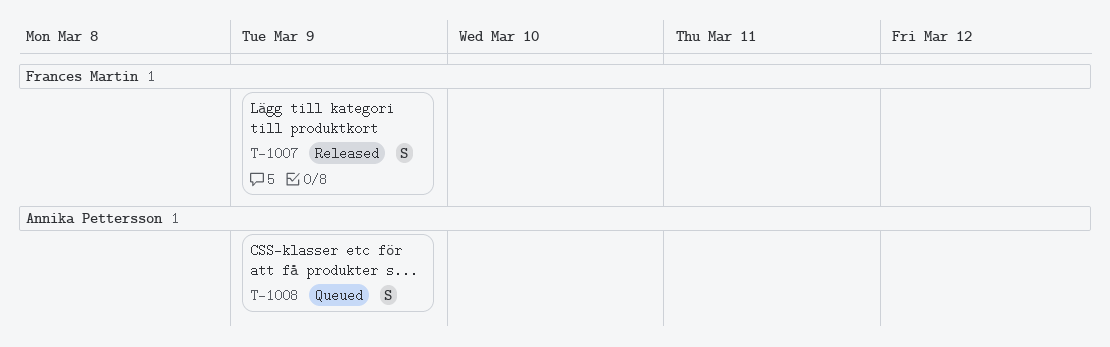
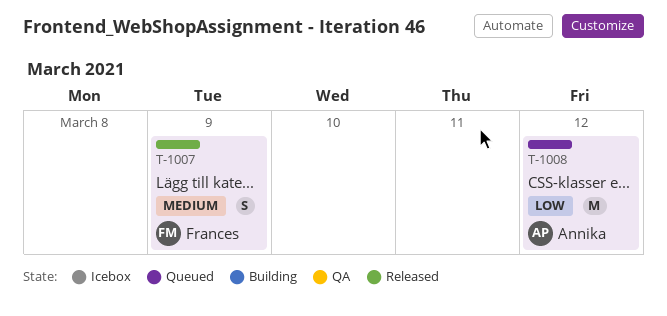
T-1008, estimate: S -> M
T-1008, due: Mar 9 -> Mar 12

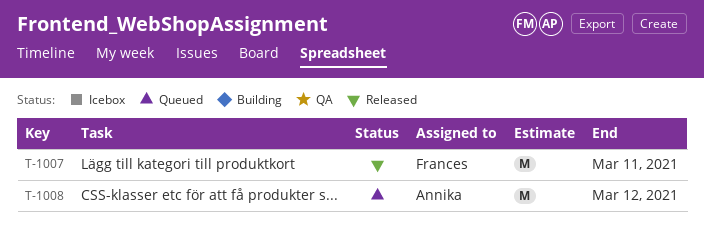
T-1007, estimate: S -> M
T-1007, due: Mar 9 -> Mar 11

